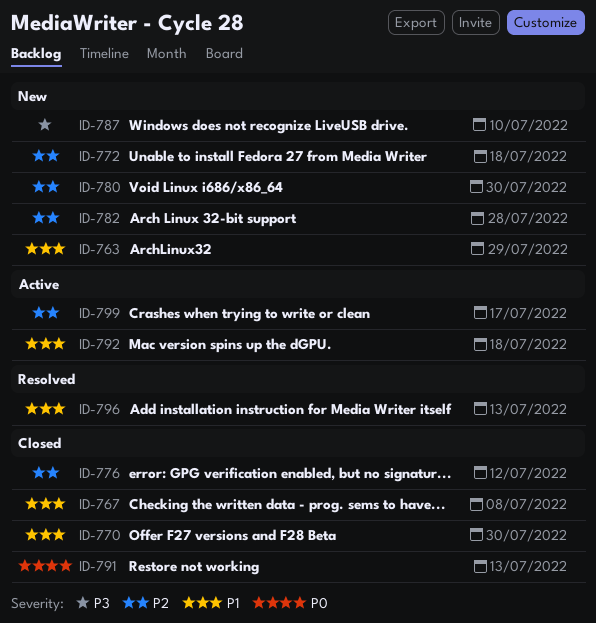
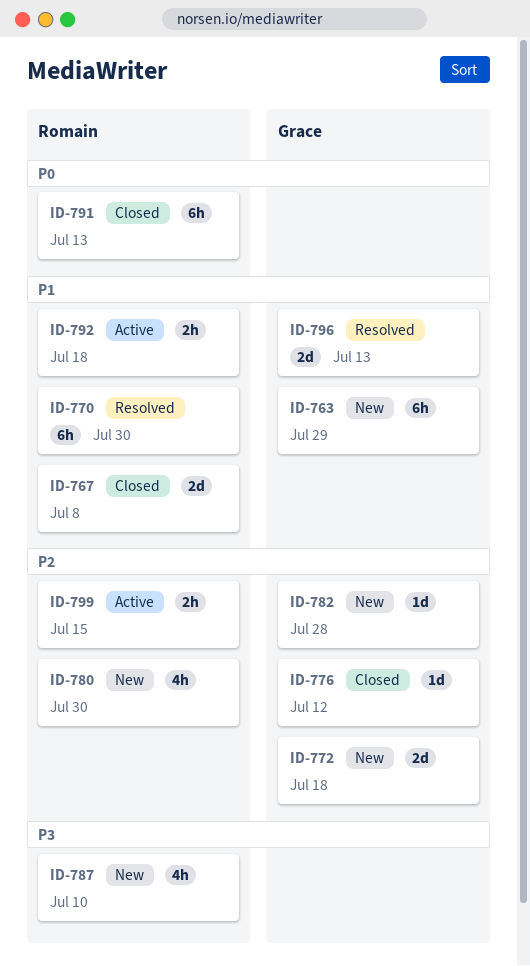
ID-770, status: Closed -> Resolved
ID-799, due: Jul 17 -> Jul 15

